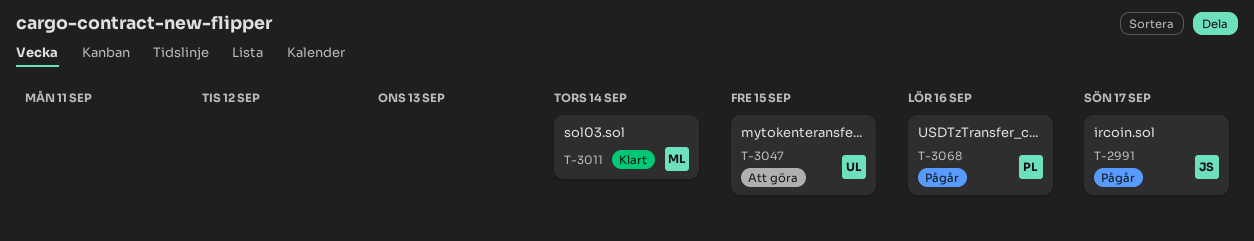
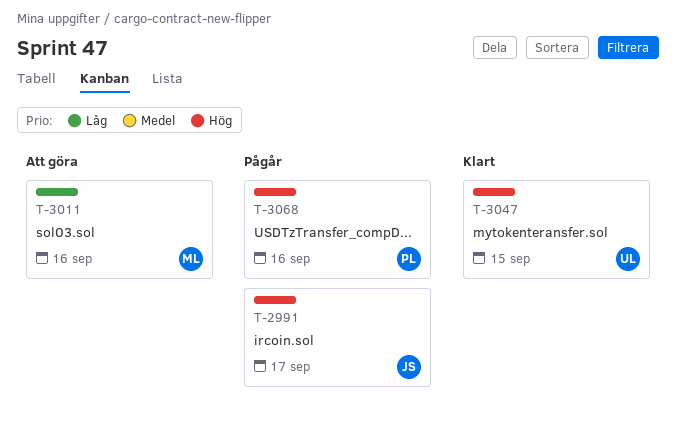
T-3011, status: Klart -> Att göra
T-3011, due: Sep 14 -> Sep 16
T-3047, status: Att göra -> Klart

